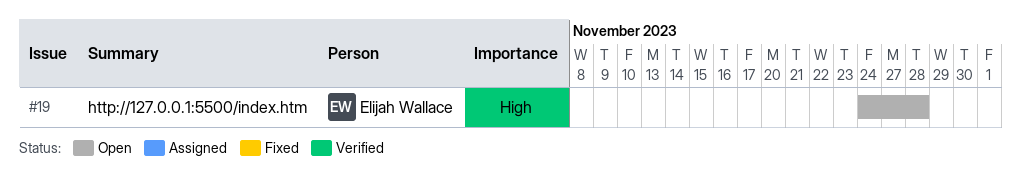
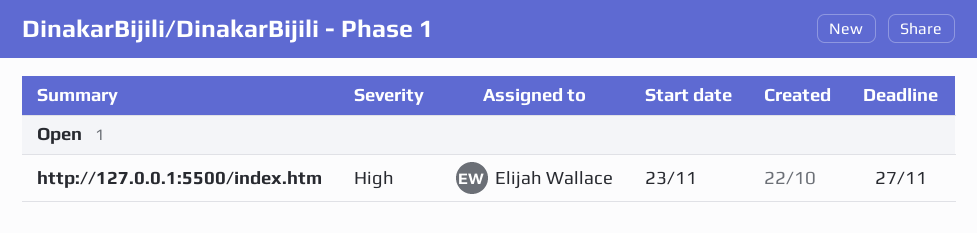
http://127.0.0.1:5500/index.htm, start: Nov 24 -> Nov 23
http://127.0.0.1:5500/index.htm, due: Nov 28 -> Nov 27

